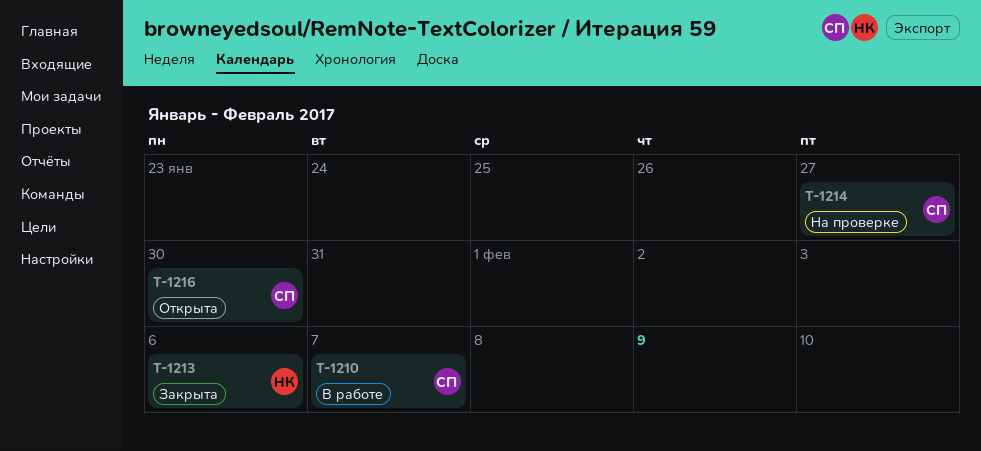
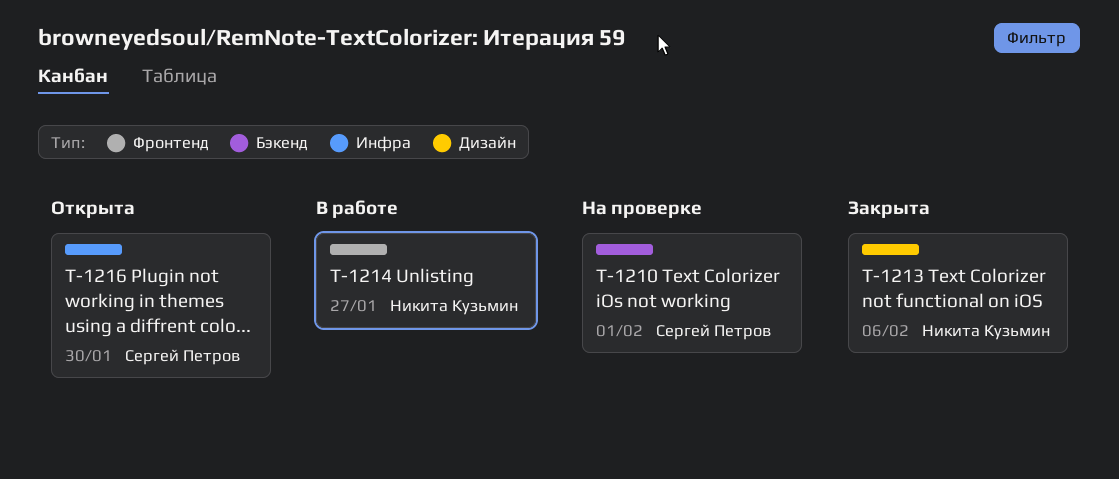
T-1210, status: В работе -> На проверке
T-1210, due: Feb 7 -> Feb 1
T-1214, status: На проверке -> В работе
T-1214, owner: Сергей Петров -> Никита Кузьмин

